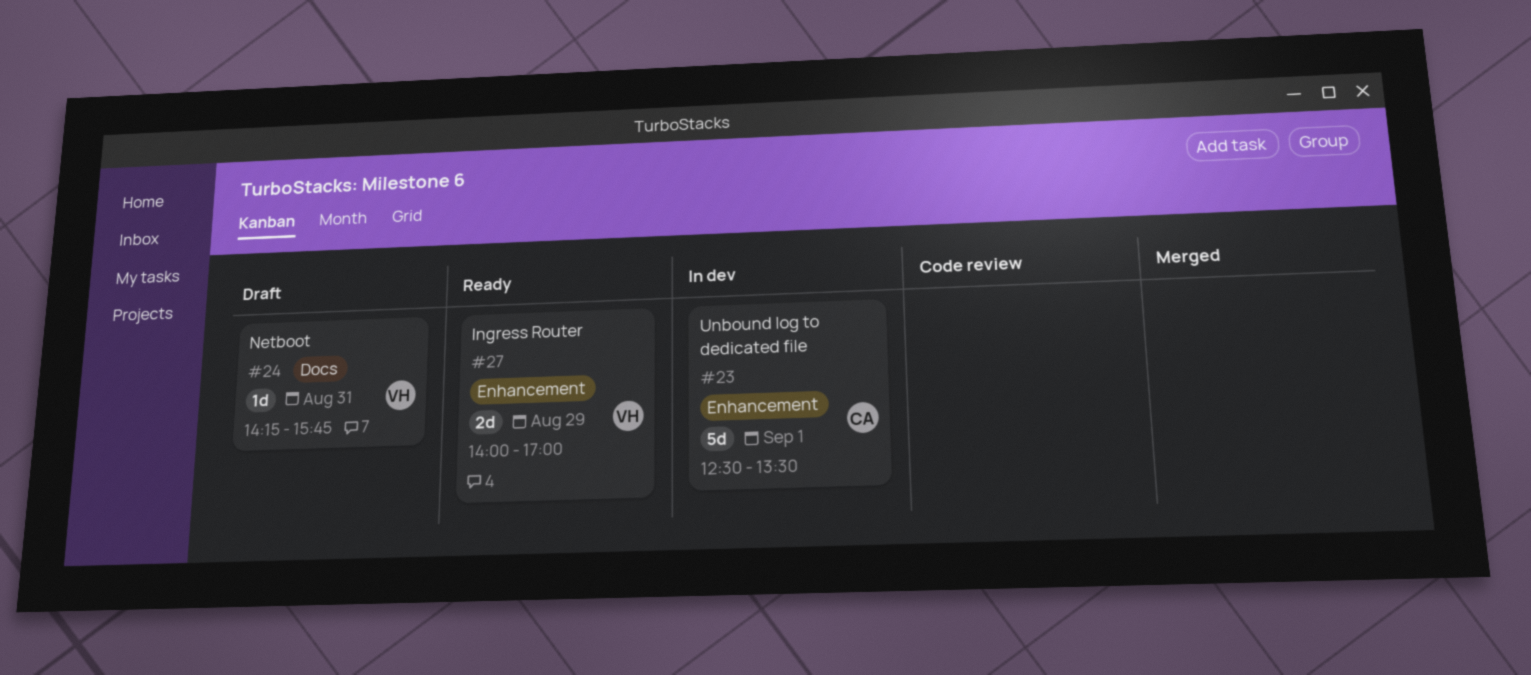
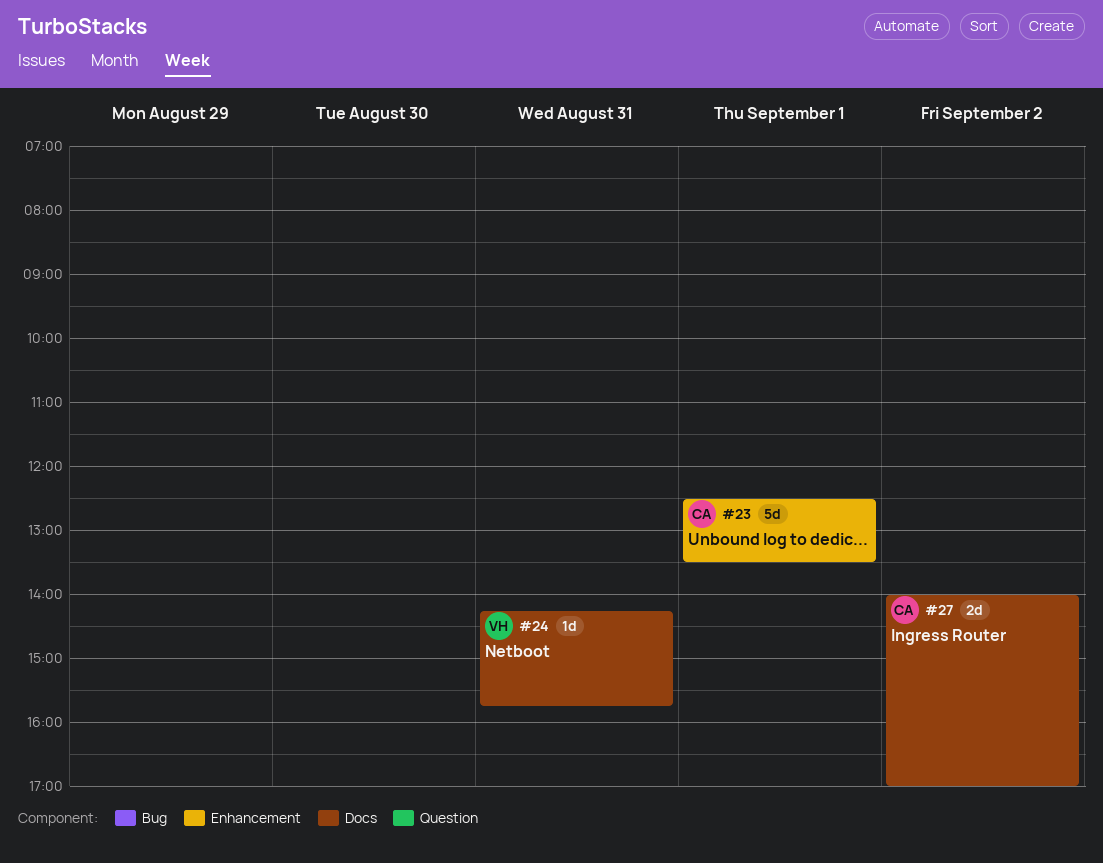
#27, owner: VH -> CA
#27, label: Enhancement -> Docs
#27, day: Aug 29 -> Sep 2

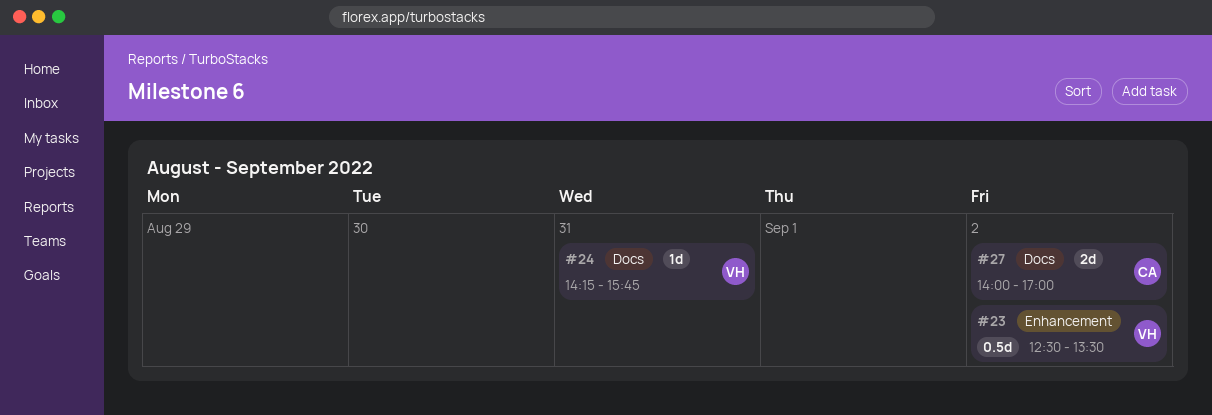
#23, owner: CA -> VH
#23, estimate: 5d -> 0.5d
#23, day: Sep 1 -> Sep 2

